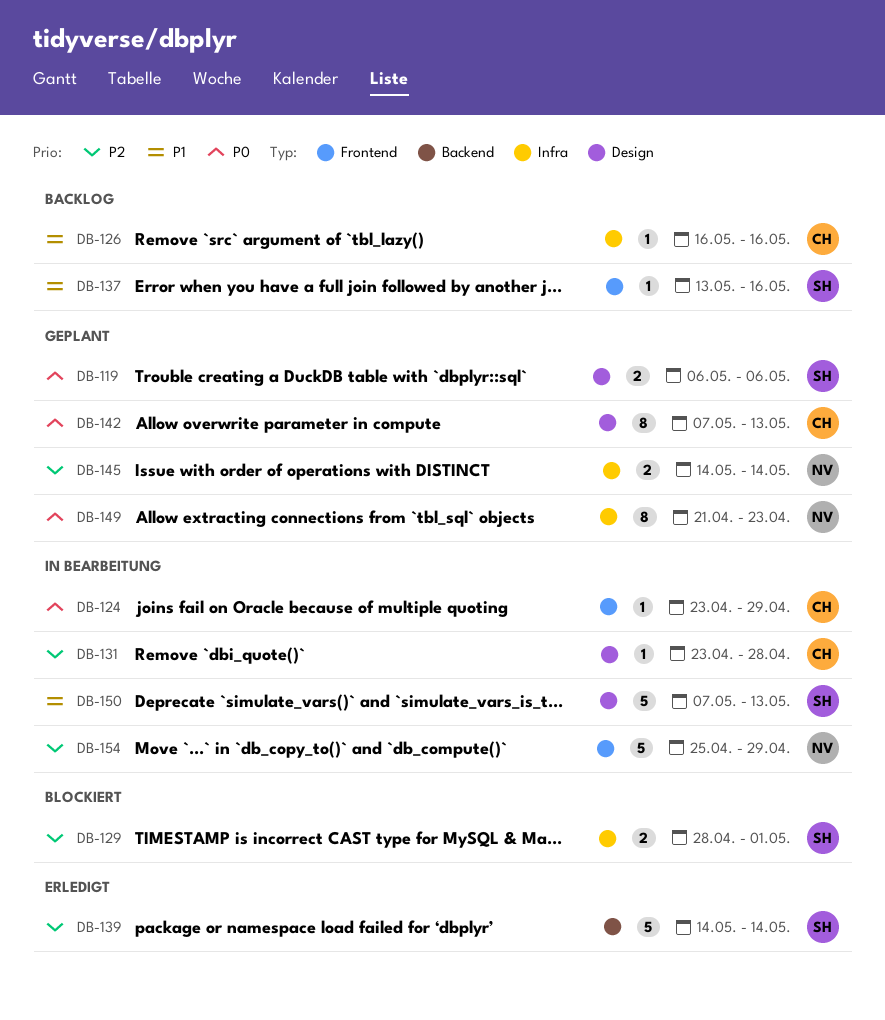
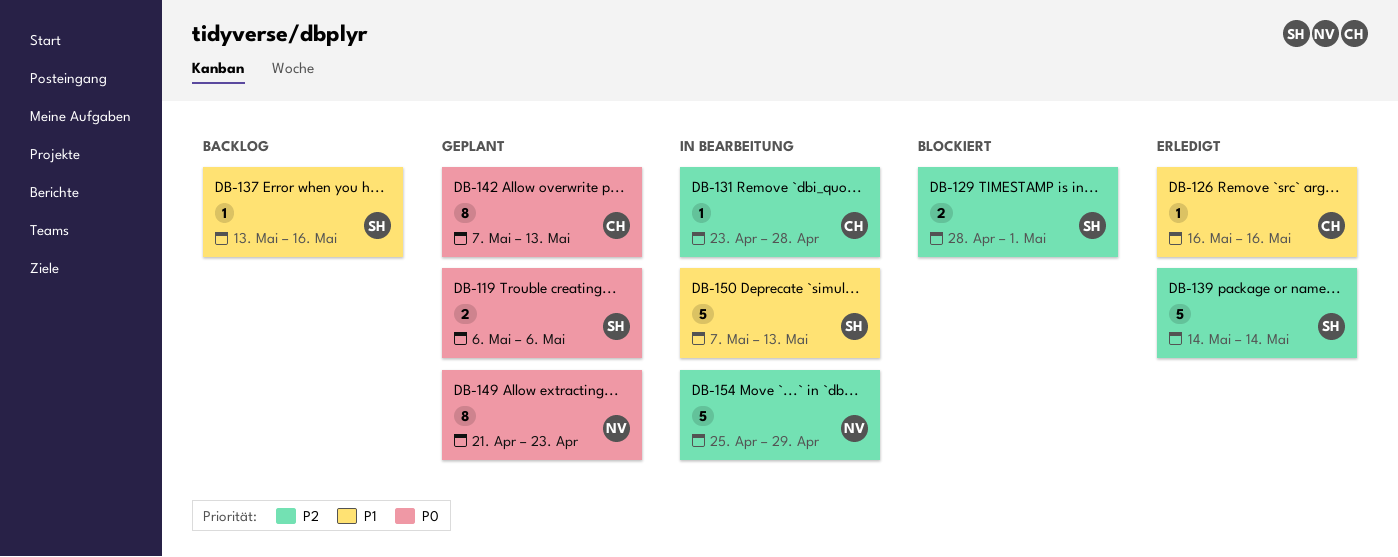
DB-124: present -> none
DB-126, status: Backlog -> Erledigt
DB-145: present -> none

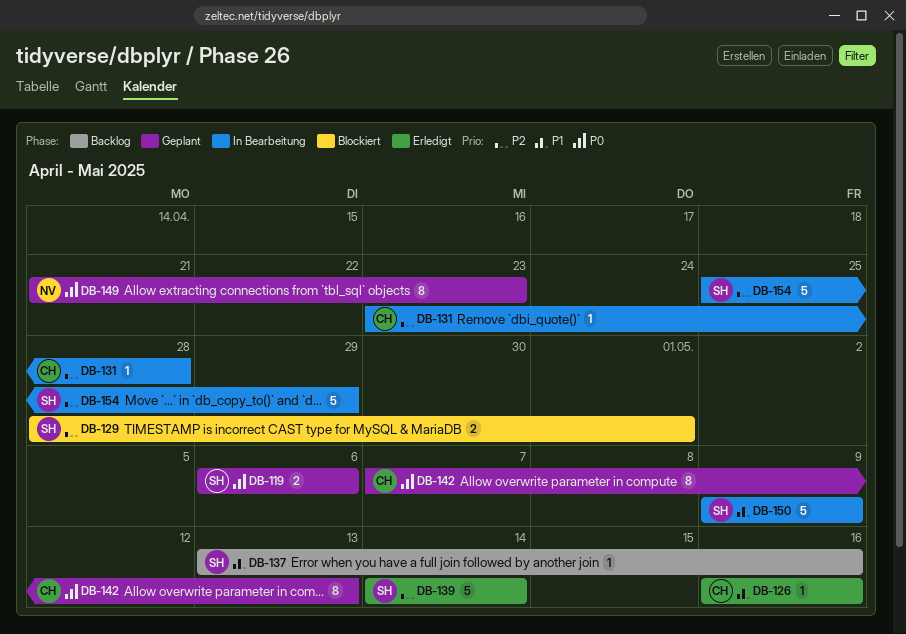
DB-150, start: May 7 -> May 9
DB-150, due: May 13 -> May 9
DB-154, owner: NV -> SH

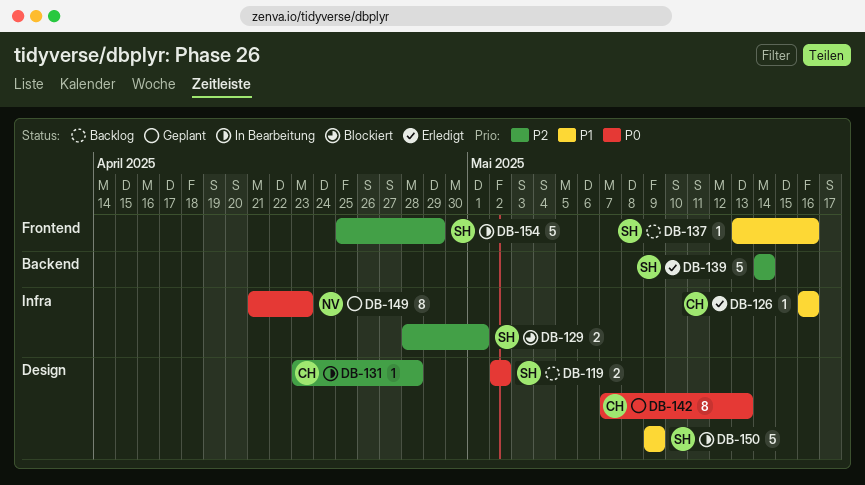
DB-119, status: Geplant -> Backlog
DB-119, start: May 6 -> May 2
DB-119, due: May 6 -> May 2

